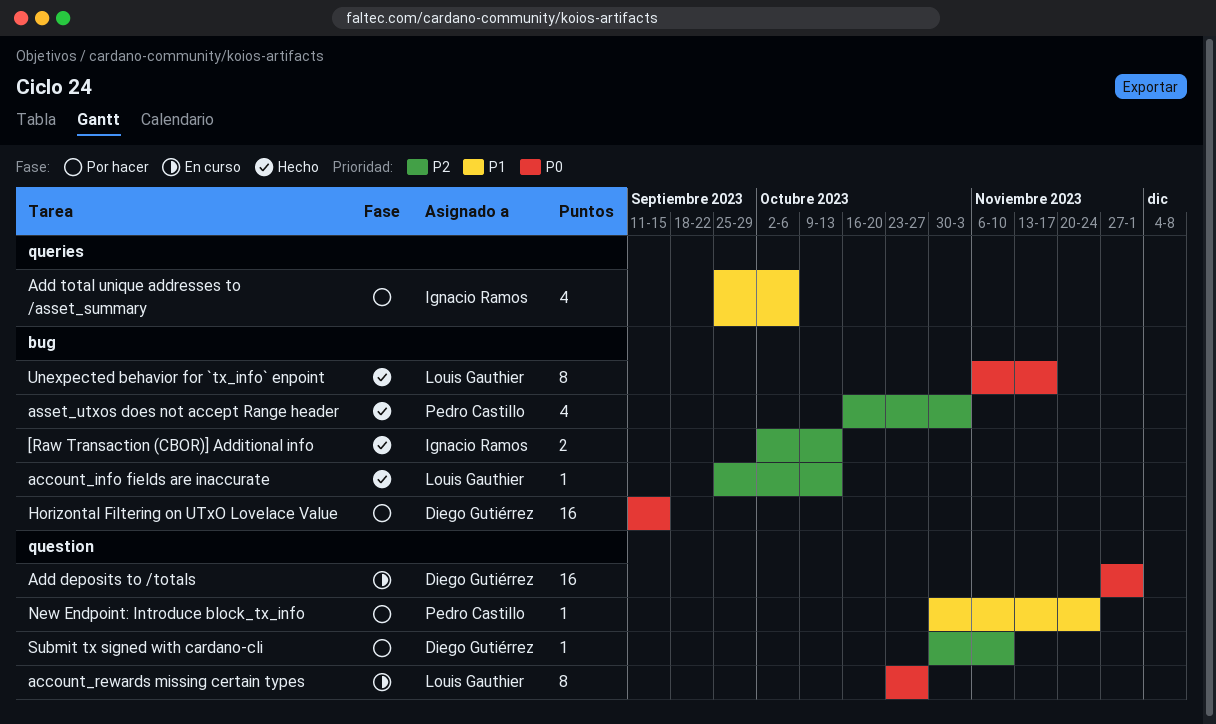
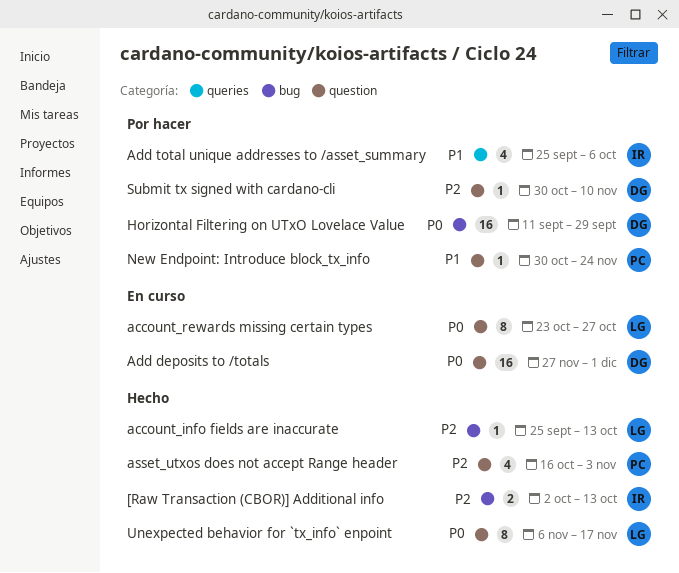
asset_utxos does not accept Range header, label: bug -> question
Horizontal Filtering on UTxO Lovelace Value, due: Sep 15 -> Sep 29
Unexpected behavior for `tx_info` enpoint, label: bug -> question

